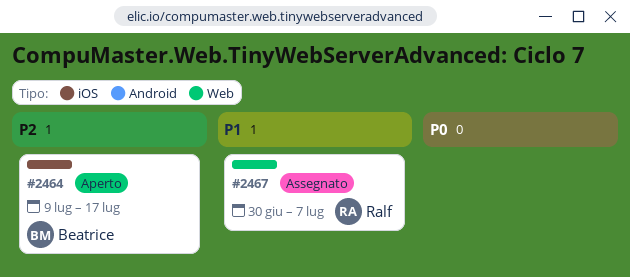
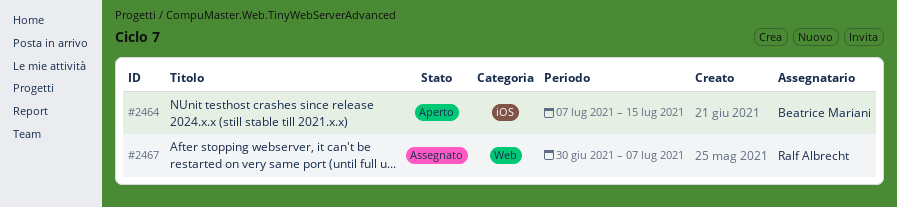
#2464, start: Jul 9 -> Jul 7
#2464, due: Jul 17 -> Jul 15

